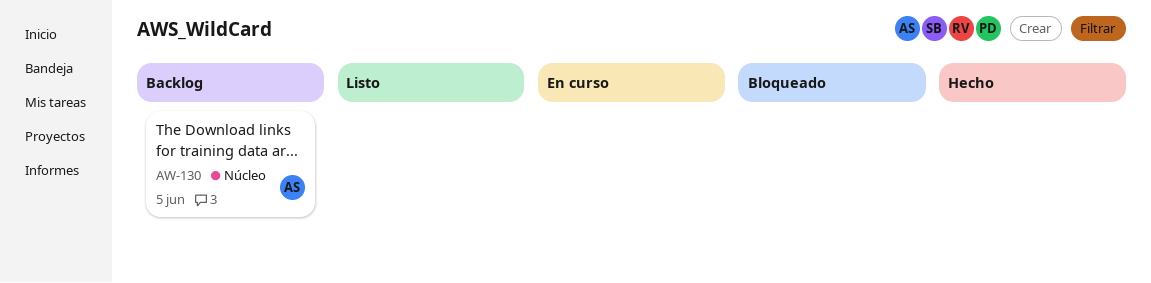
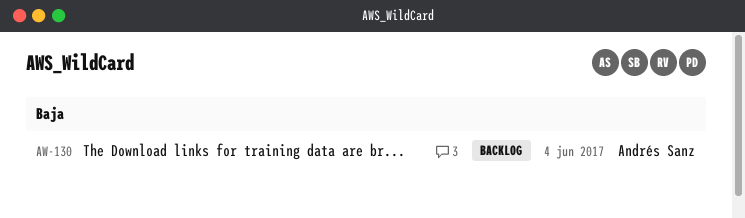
AW-130, due: Jun 5 -> Jun 4

